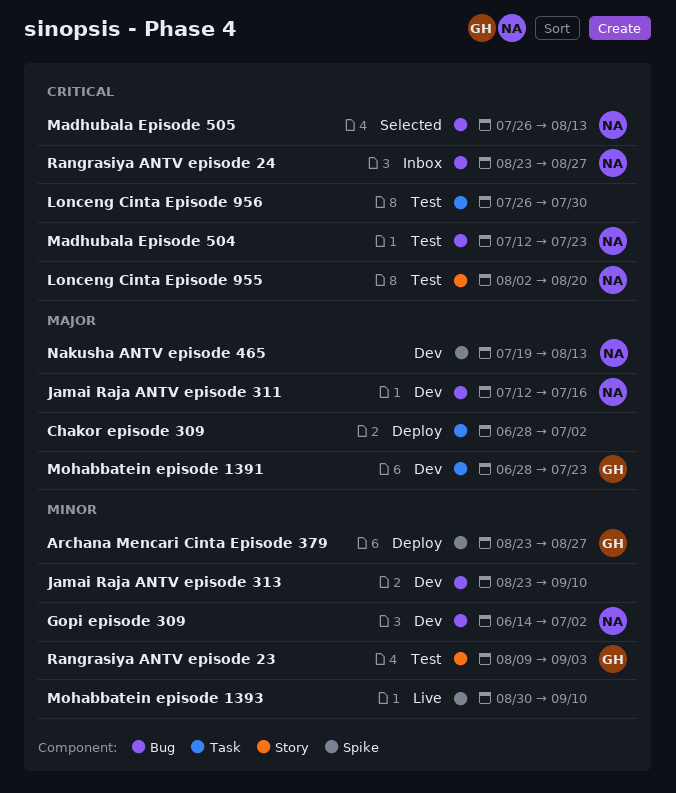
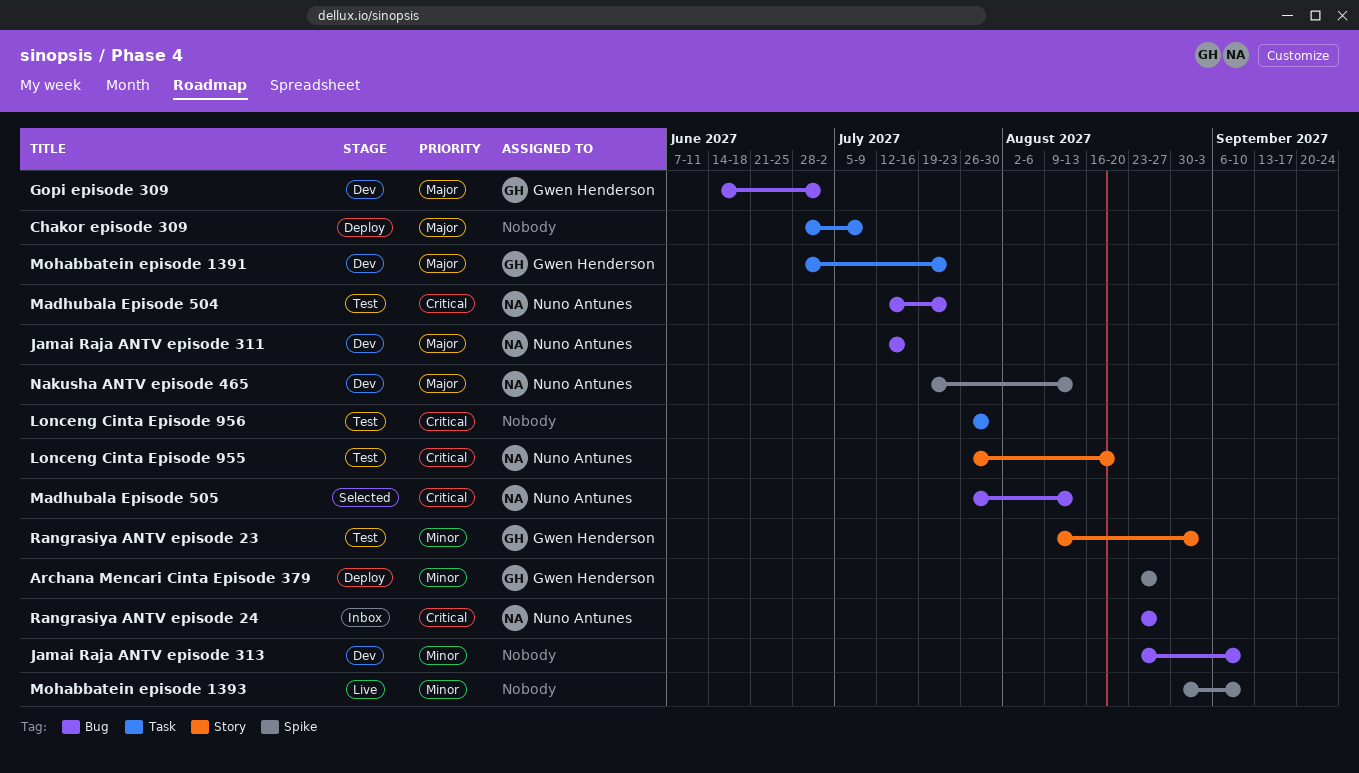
Chakor episode 309, due: Jul 2 -> Jul 9
Gopi episode 309, owner: Nuno Antunes -> Gwen Henderson
Gopi episode 309, priority: Minor -> Major
Lonceng Cinta Episode 955, start: Aug 2 -> Jul 26

